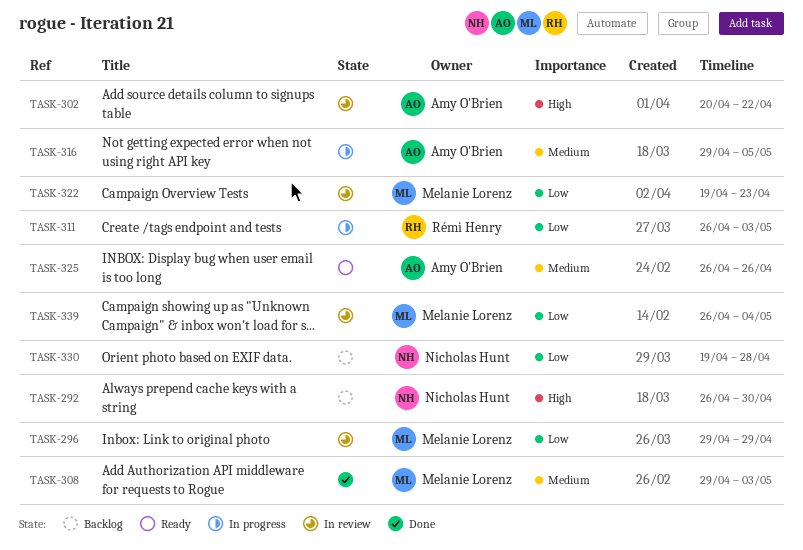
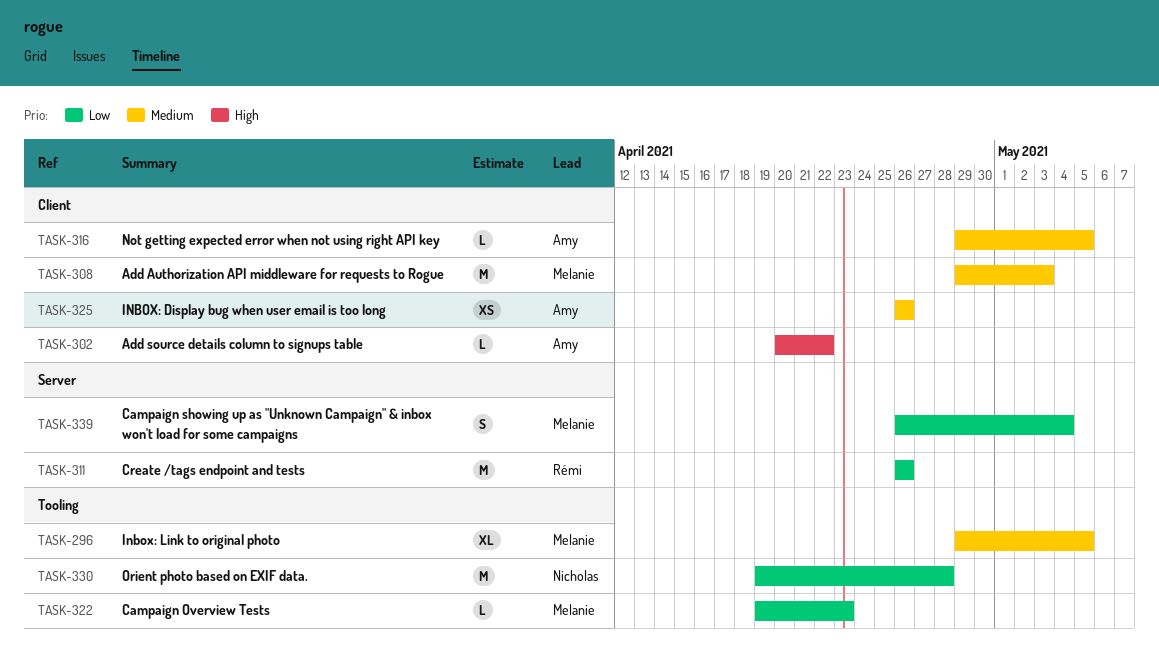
TASK-292: present -> none
TASK-296, priority: Low -> Medium
TASK-296, due: Apr 29 -> May 5
TASK-311, due: May 3 -> Apr 26

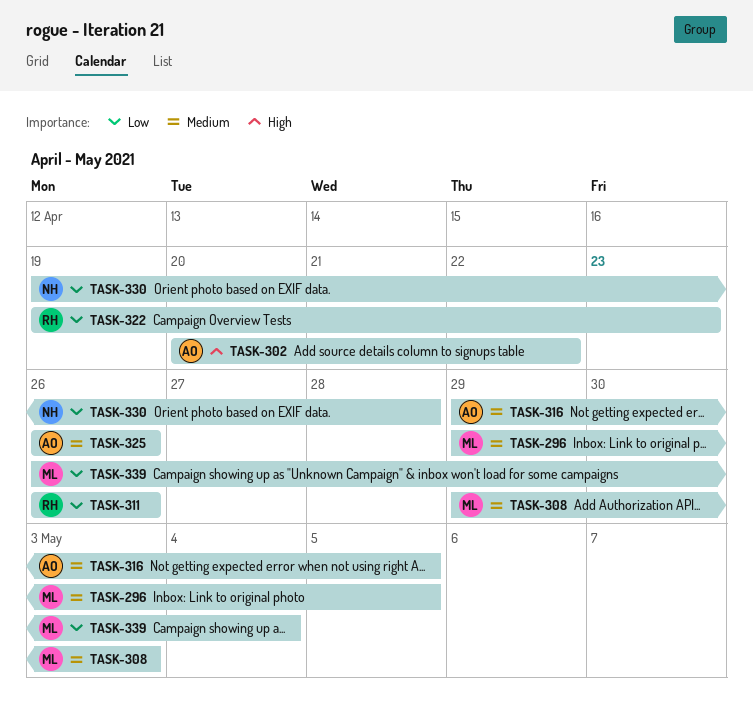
TASK-322, owner: Melanie -> Rémi

